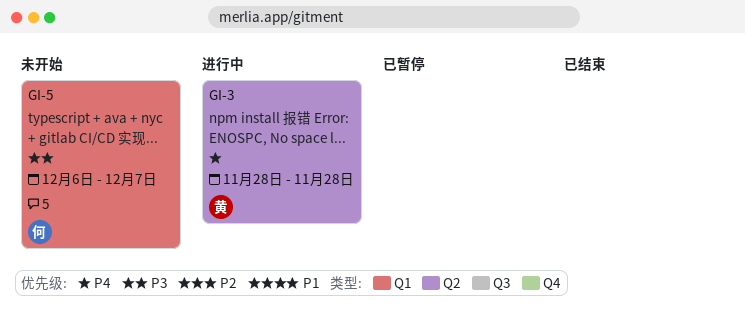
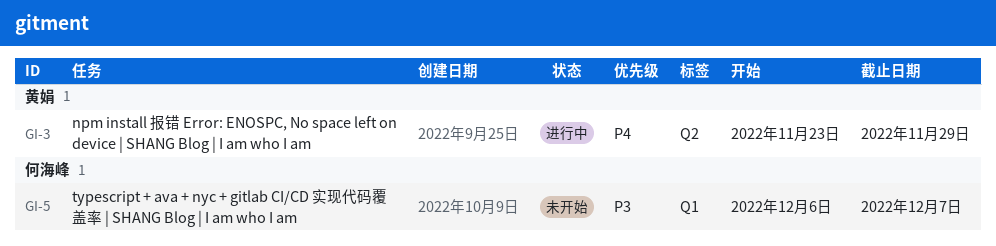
GI-3, start: Nov 28 -> Nov 23
GI-3, due: Nov 28 -> Nov 29

